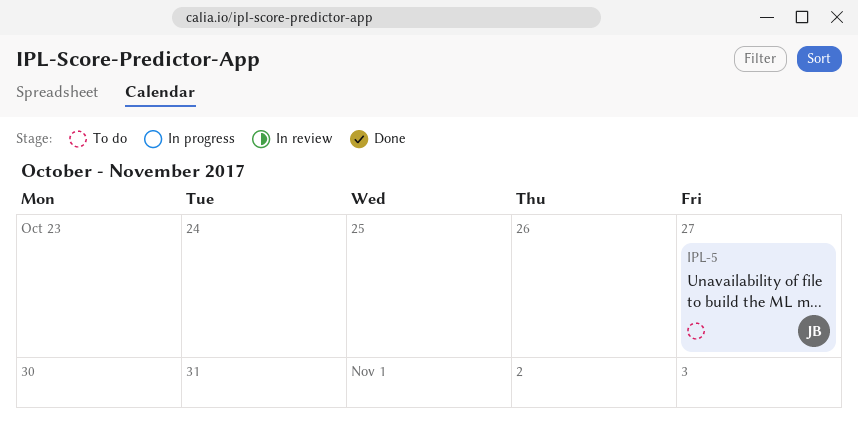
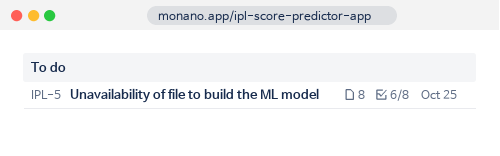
IPL-5, due: Oct 27 -> Oct 25

